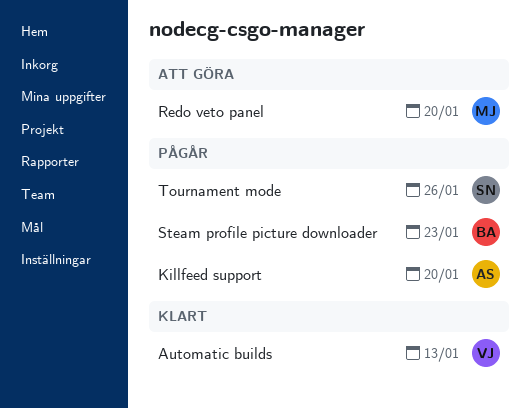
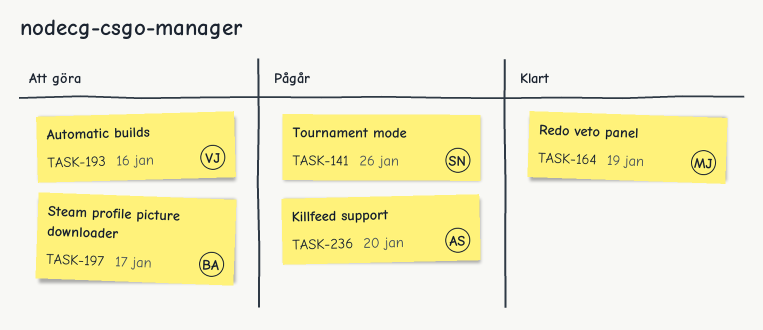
Automatic builds, status: Klart -> Att göra
Automatic builds, due: Jan 13 -> Jan 16
Redo veto panel, status: Att göra -> Klart
Redo veto panel, due: Jan 20 -> Jan 19
Steam profile picture downloader, status: Pågår -> Att göra
Steam profile picture downloader, due: Jan 23 -> Jan 17

